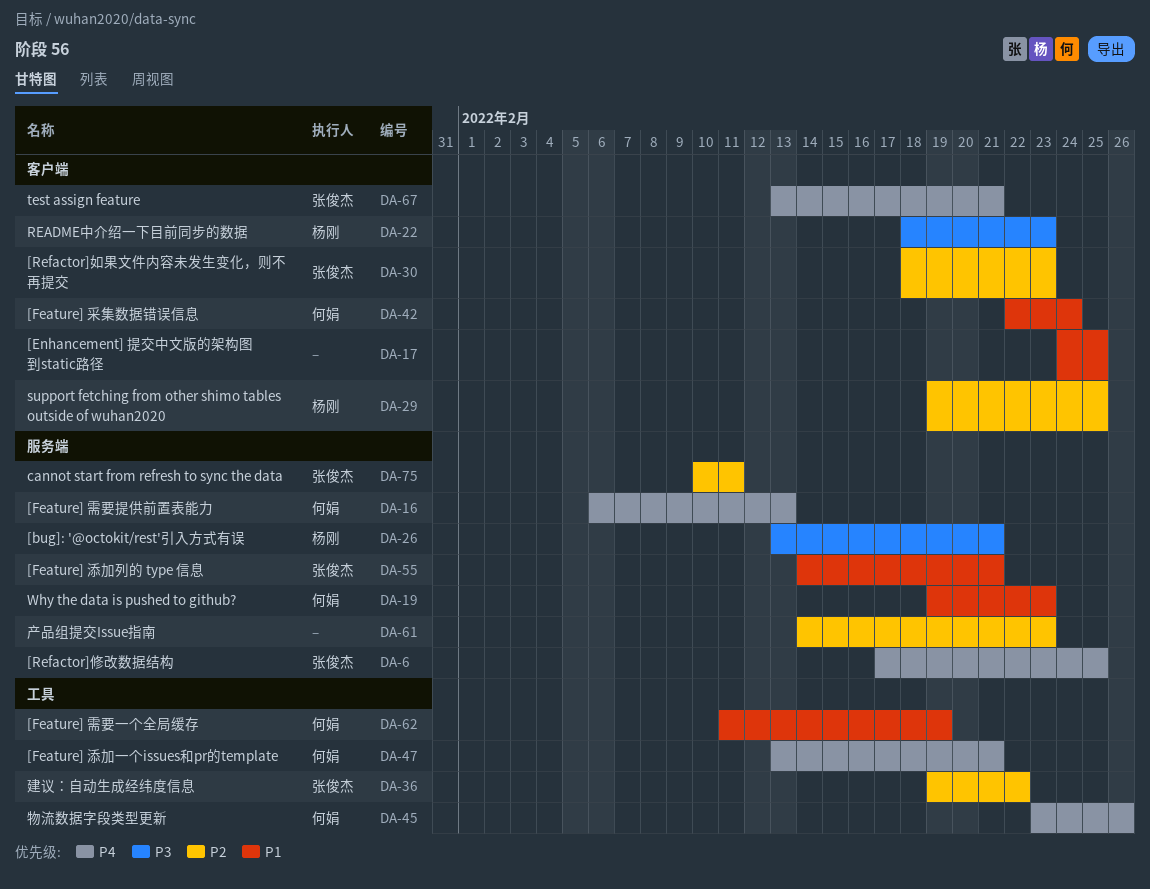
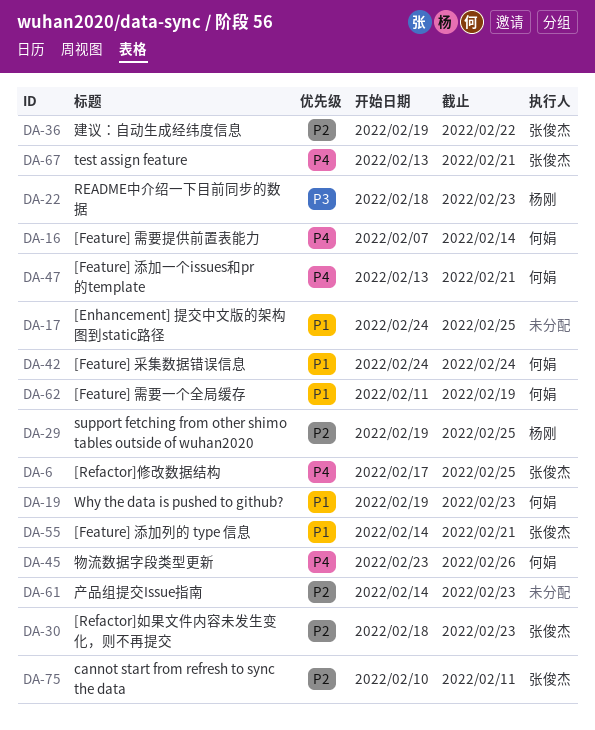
DA-16, start: Feb 6 -> Feb 7
DA-16, due: Feb 13 -> Feb 14
DA-26: present -> none
DA-42, start: Feb 22 -> Feb 24

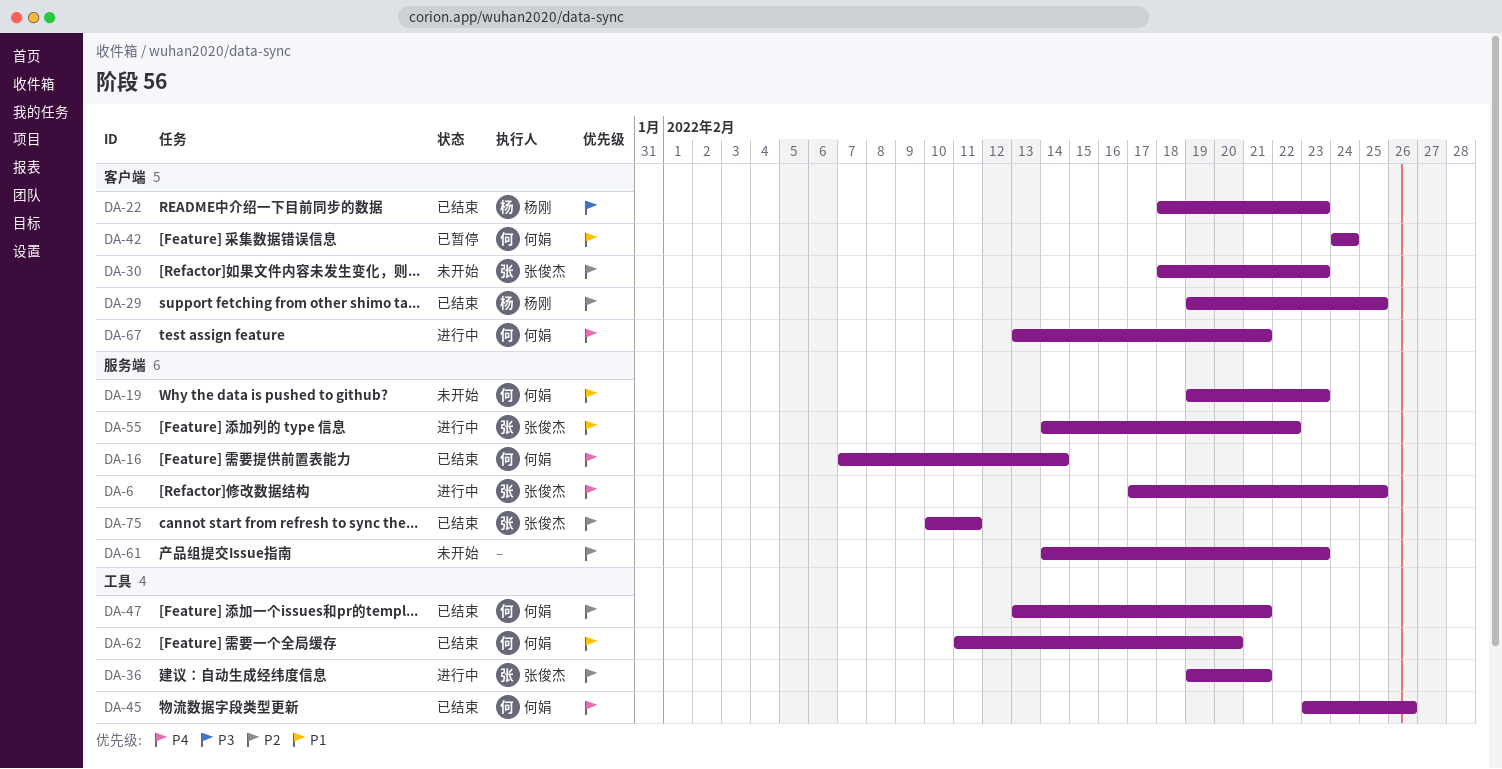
DA-17: present -> none
DA-36, due: Feb 22 -> Feb 21
DA-47, priority: P4 -> P2
DA-55, due: Feb 21 -> Feb 22
DA-62, due: Feb 19 -> Feb 20
DA-67, owner: 张俊杰 -> 何娟

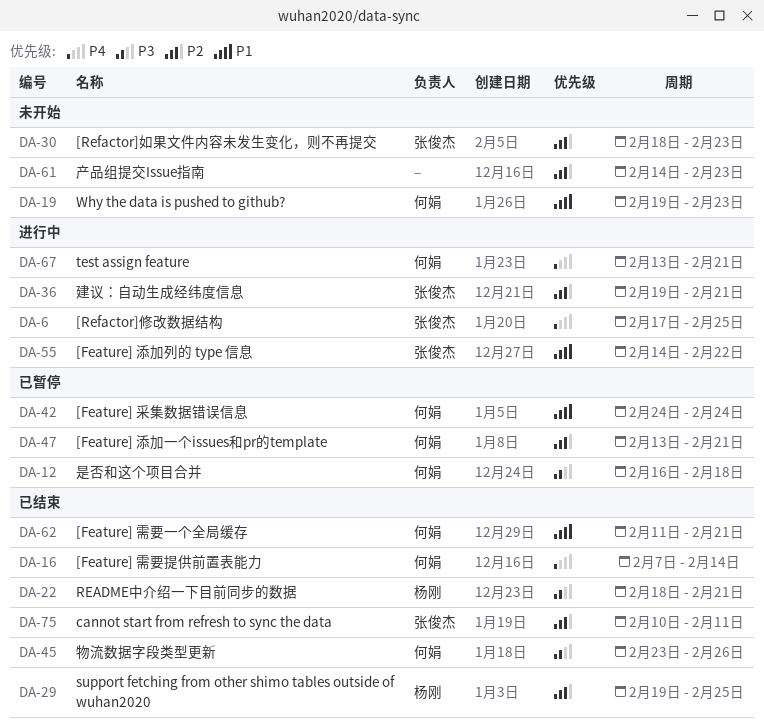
DA-12: none -> present
DA-22, due: Feb 23 -> Feb 21
DA-45, priority: P4 -> P3
DA-47, status: 已结束 -> 已暂停
DA-62, due: Feb 20 -> Feb 21

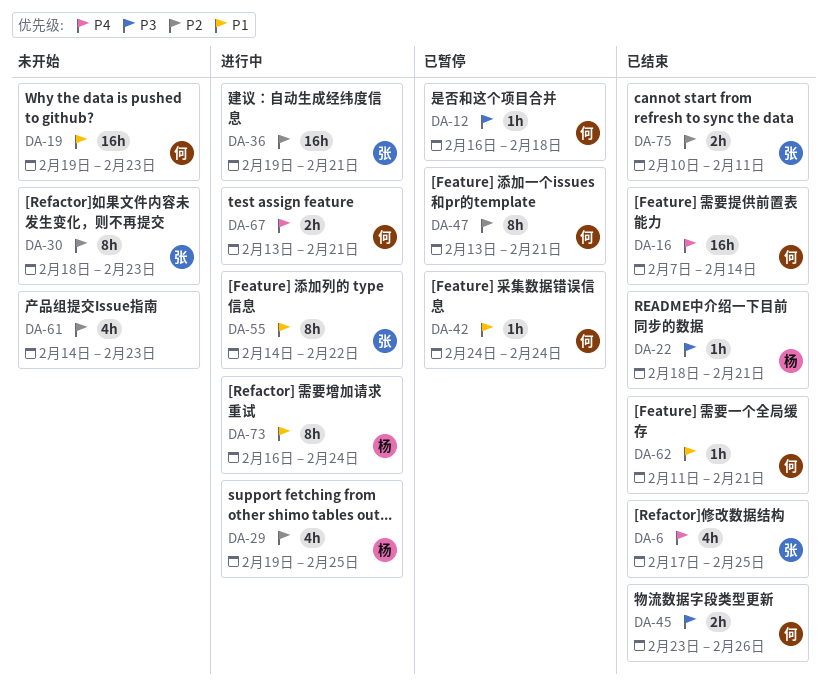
DA-6, status: 进行中 -> 已结束
DA-29, status: 已结束 -> 进行中
DA-73: none -> present

